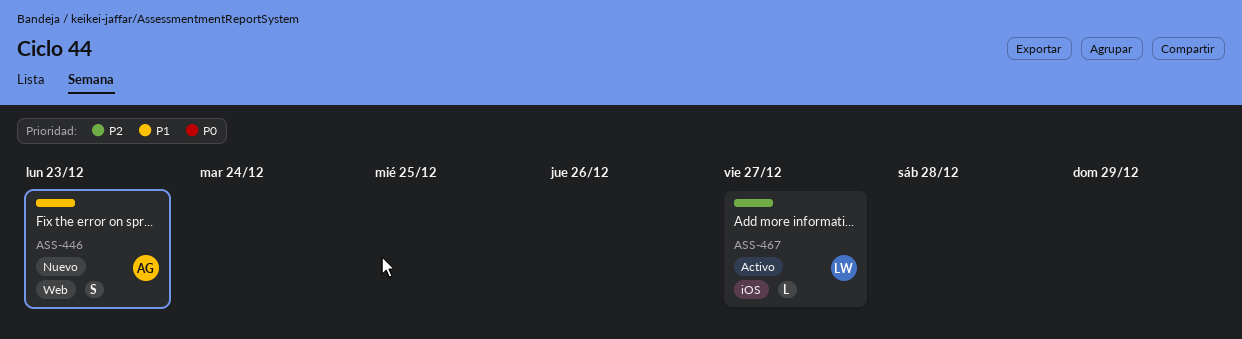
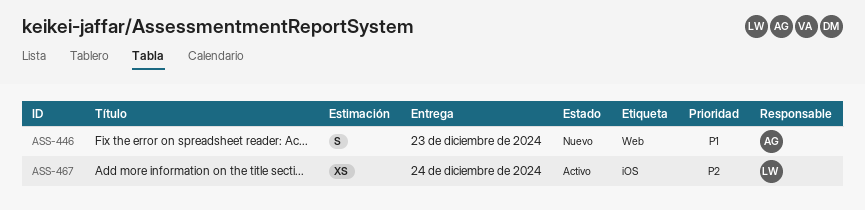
ASS-467, estimate: L -> XS
ASS-467, due: Dec 27 -> Dec 24

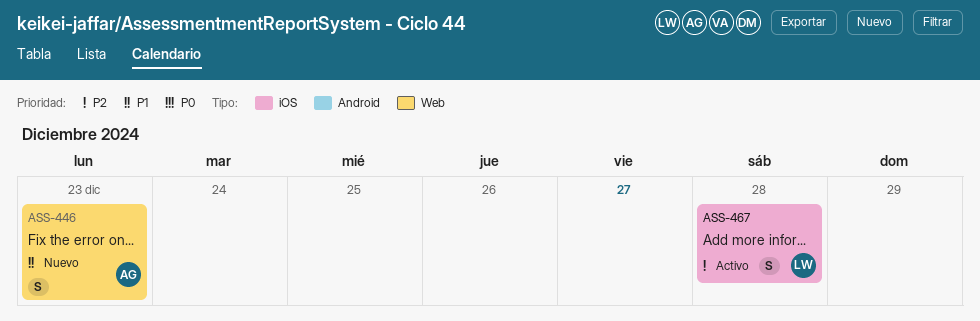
ASS-467, estimate: XS -> S
ASS-467, due: Dec 24 -> Dec 28

